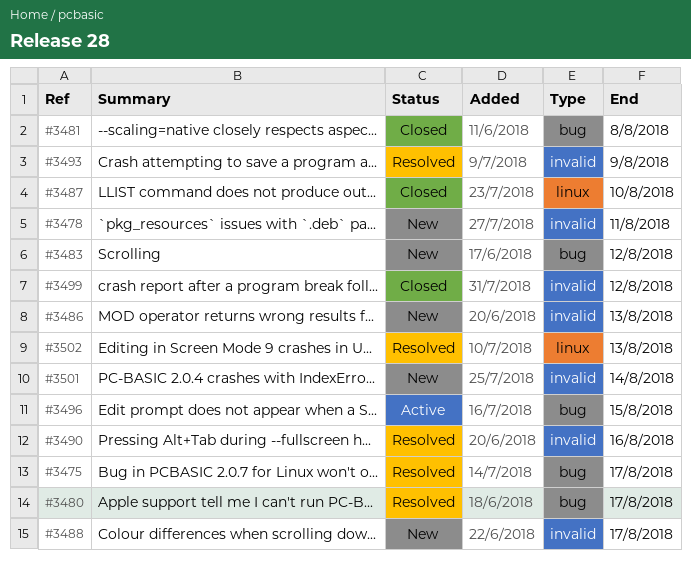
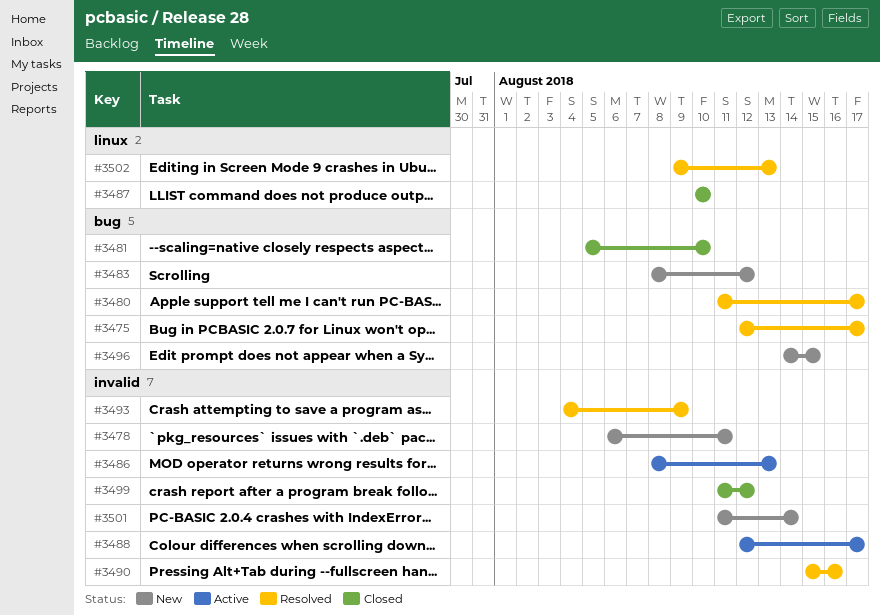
#3481, due: Aug 8 -> Aug 10
#3486, status: New -> Active
#3488, status: New -> Active
#3496, status: Active -> New

